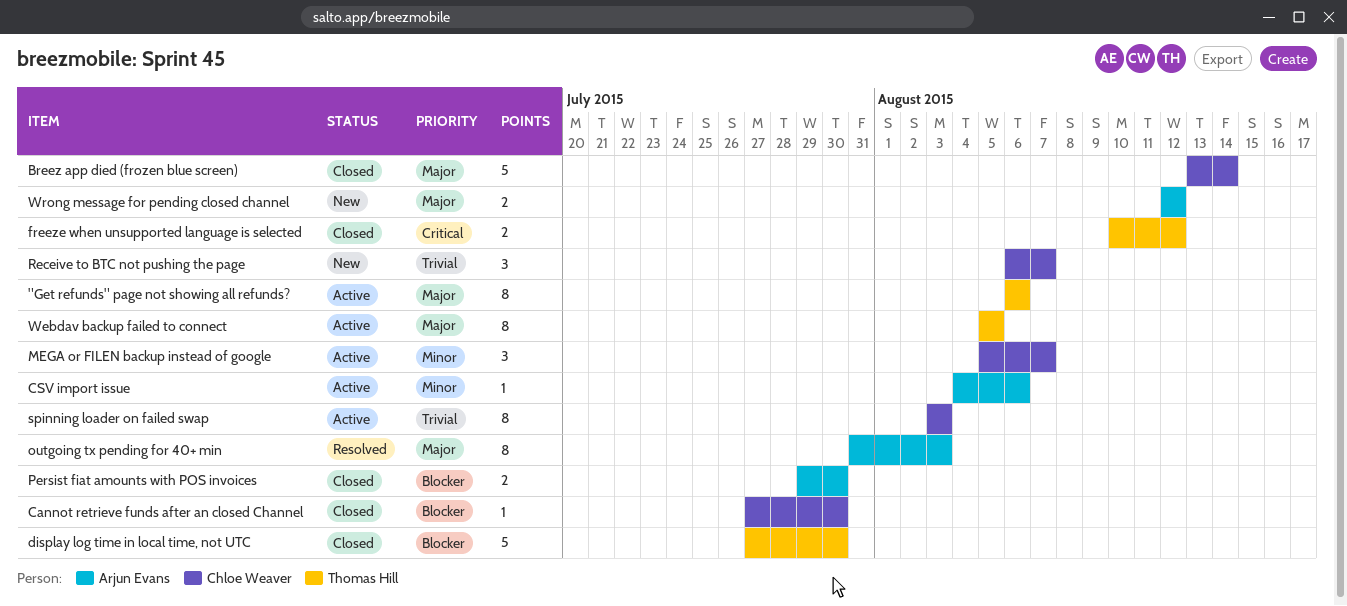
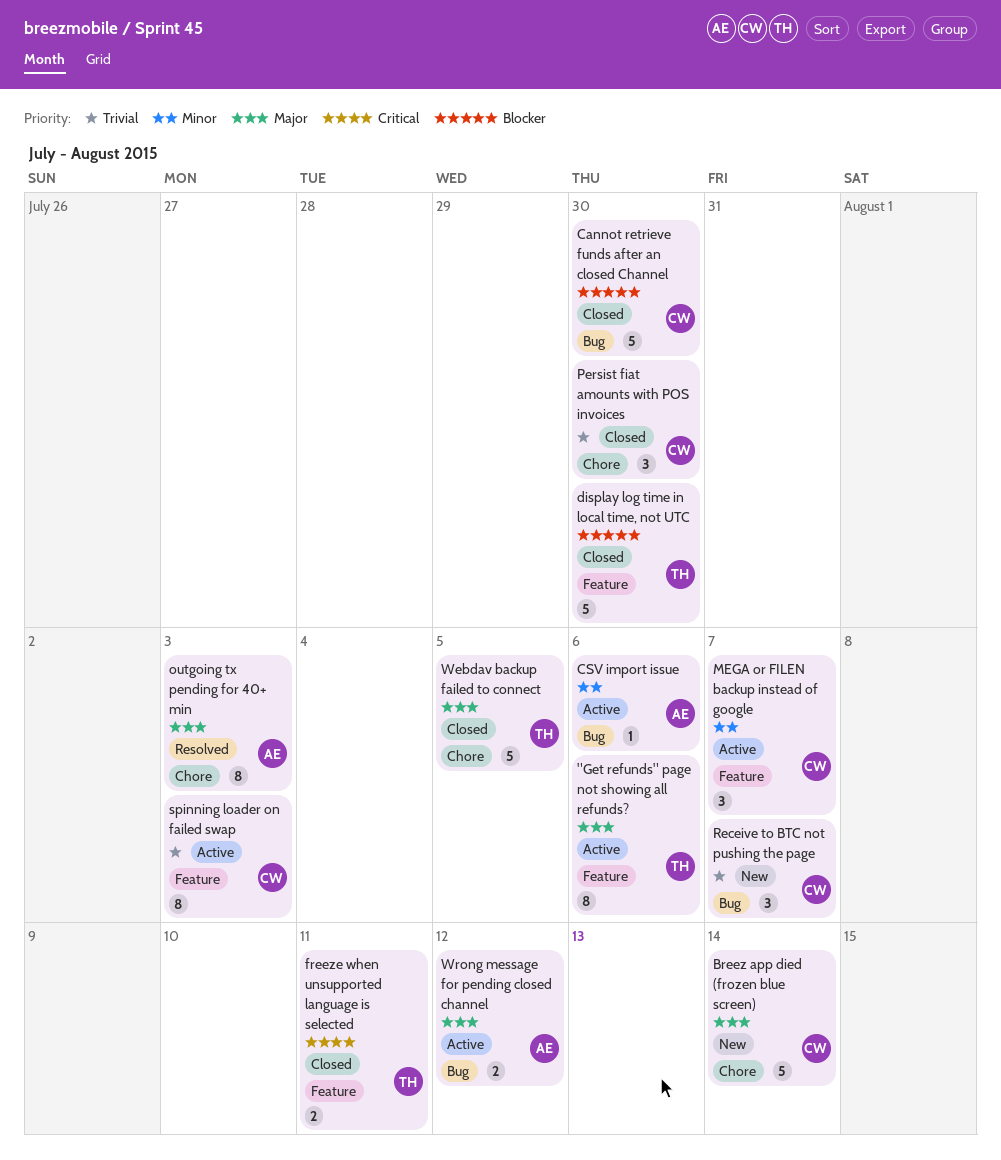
Breez app died (frozen blue screen), status: Closed -> New
Cannot retrieve funds after an closed Channel, estimate: 1 -> 5
freeze when unsupported language is selected, due: Aug 12 -> Aug 11
Persist fiat amounts with POS invoices, owner: Arjun Evans -> Chloe Weaver
Persist fiat amounts with POS invoices, priority: Blocker -> Trivial
Persist fiat amounts with POS invoices, estimate: 2 -> 3
Webdav backup failed to connect, status: Active -> Closed
Webdav backup failed to connect, estimate: 8 -> 5
Wrong message for pending closed channel, status: New -> Active

